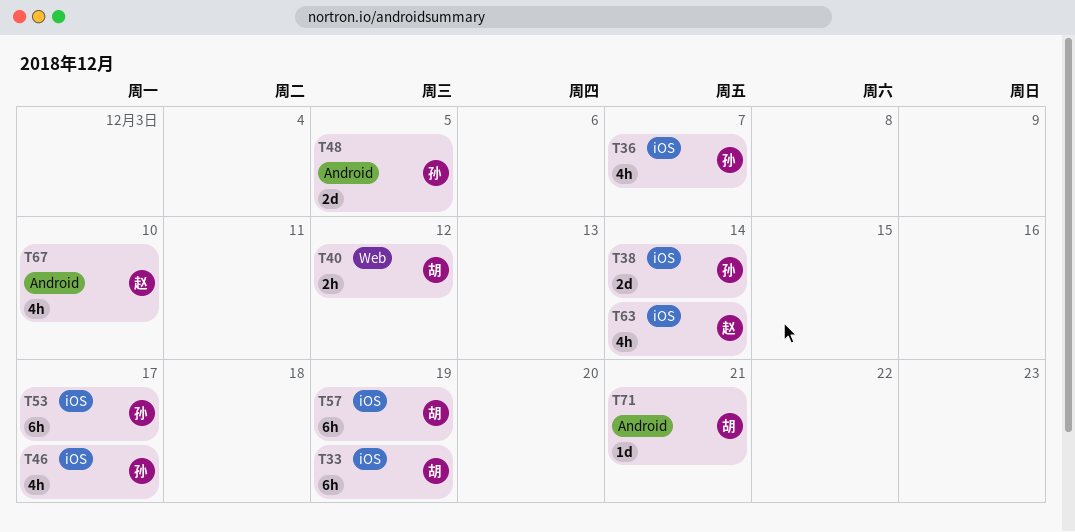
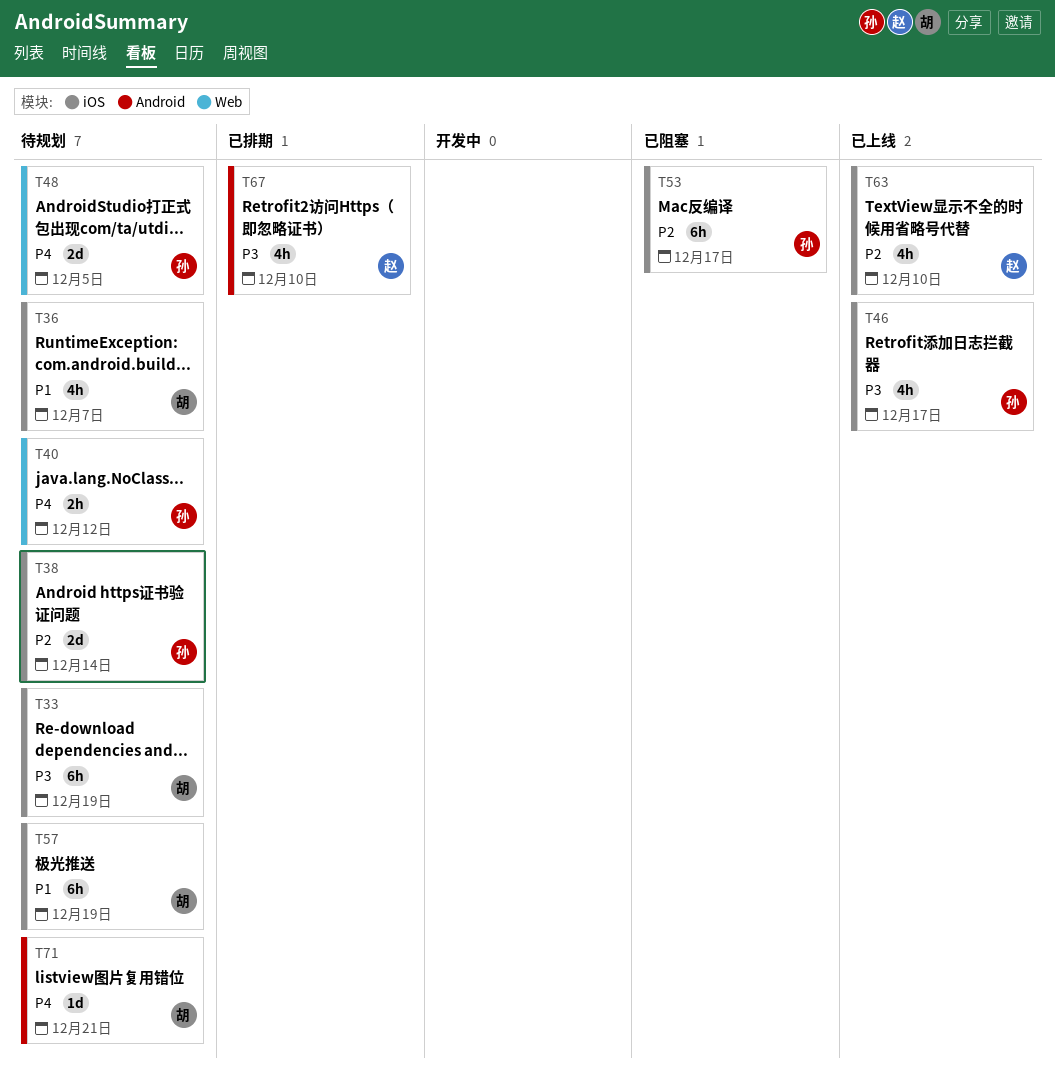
T36, owner: 孙 -> 胡
T40, owner: 胡 -> 孙
T48, label: Android -> Web
T63, due: Dec 14 -> Dec 10

